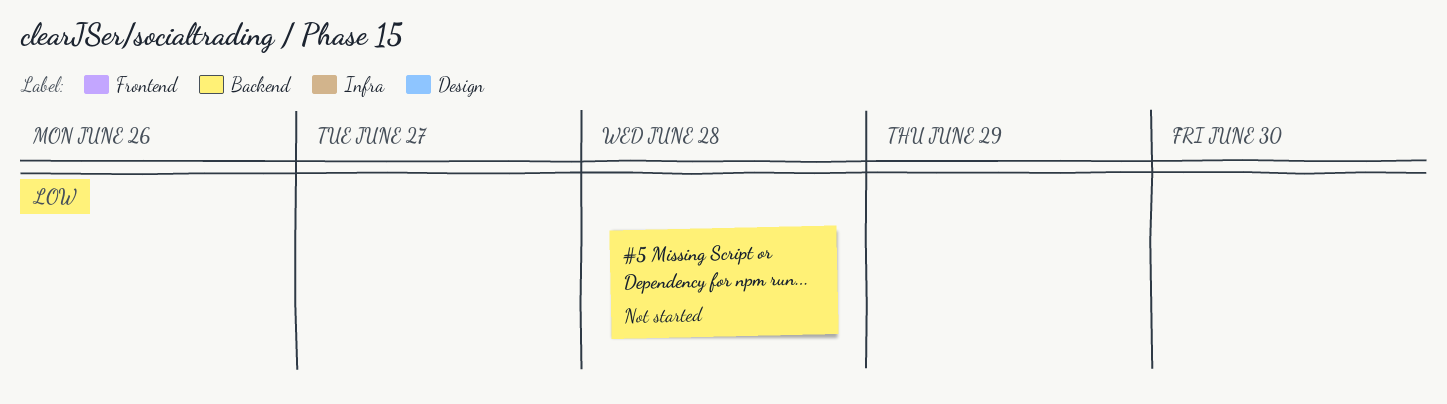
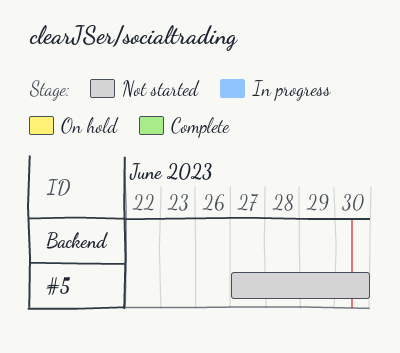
#5, due: Jun 28 -> Jun 30

